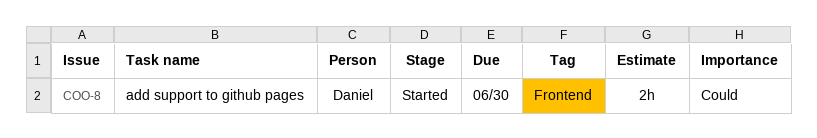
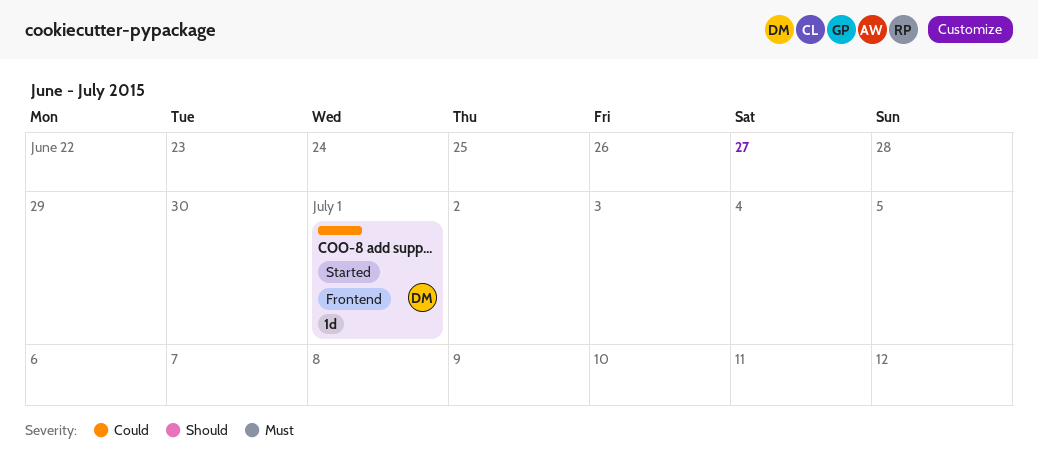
COO-8, estimate: 2h -> 1d
COO-8, due: Jun 30 -> Jul 1

